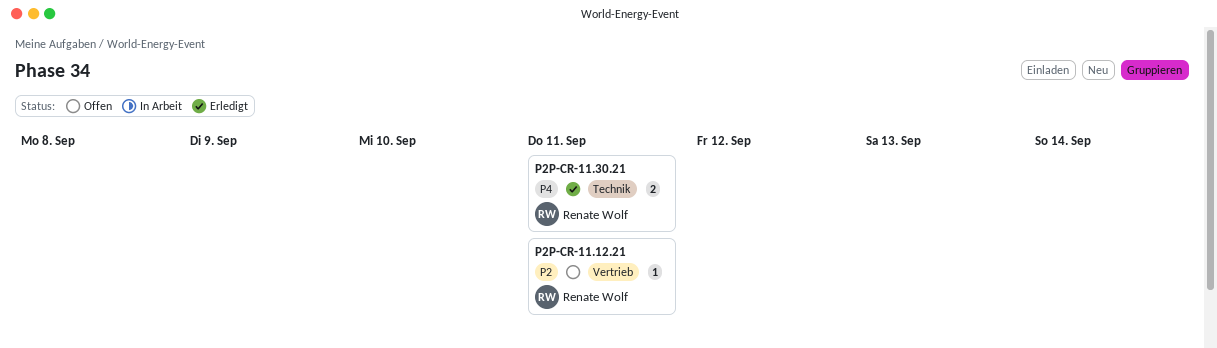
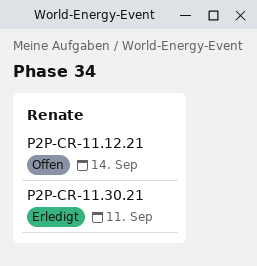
P2P-CR-11.12.21, due: Sep 11 -> Sep 14

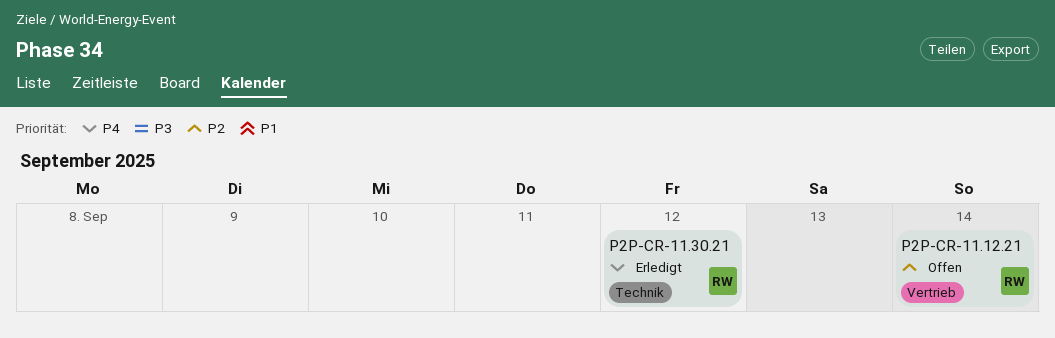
P2P-CR-11.30.21, due: Sep 11 -> Sep 12

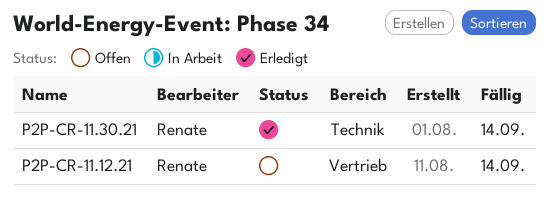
P2P-CR-11.30.21, due: Sep 12 -> Sep 14

